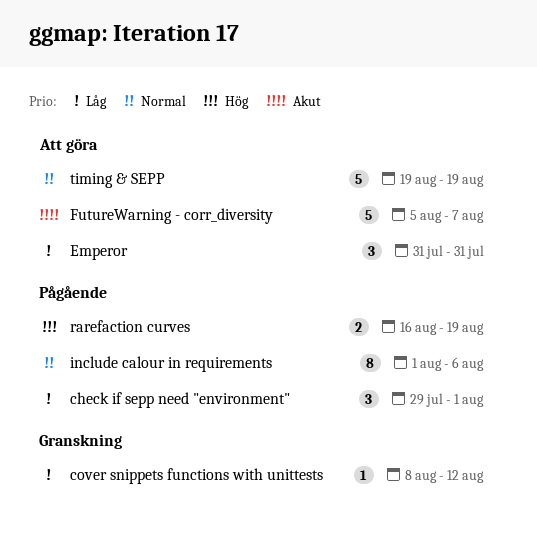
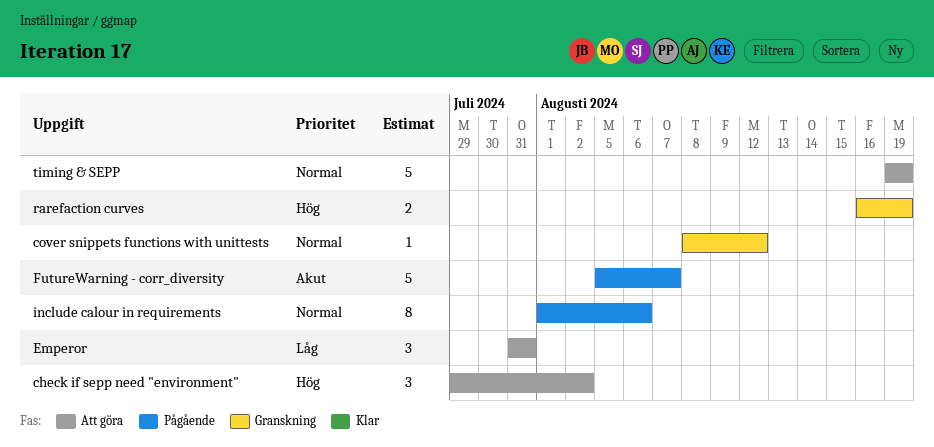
check if sepp need "environment", status: Pågående -> Att göra
check if sepp need "environment", priority: Låg -> Hög
check if sepp need "environment", due: Aug 1 -> Aug 2
cover snippets functions with unittests, priority: Låg -> Normal
FutureWarning - corr_diversity, status: Att göra -> Pågående
rarefaction curves, status: Pågående -> Granskning

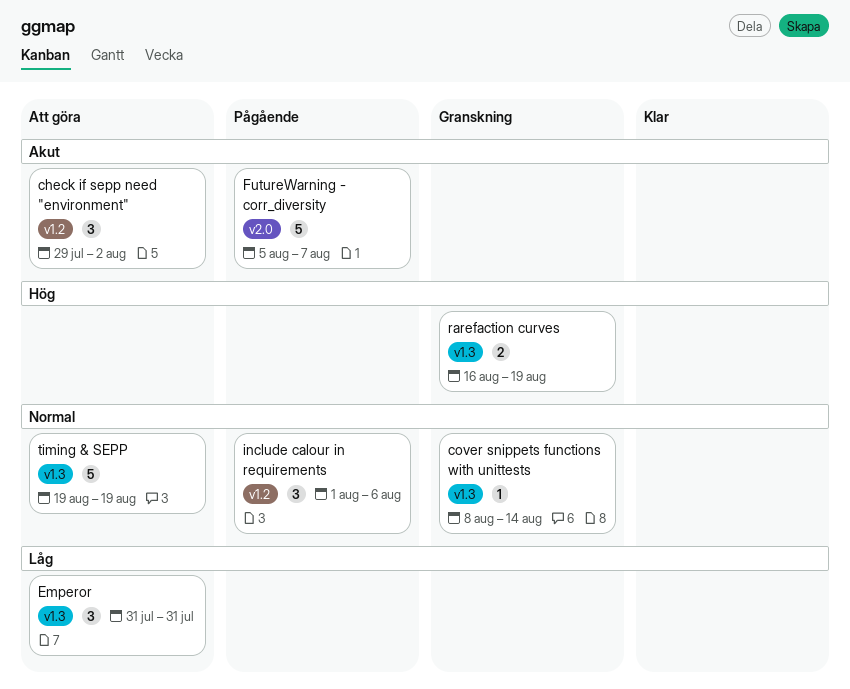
check if sepp need "environment", priority: Hög -> Akut
cover snippets functions with unittests, due: Aug 12 -> Aug 14
include calour in requirements, estimate: 8 -> 3

